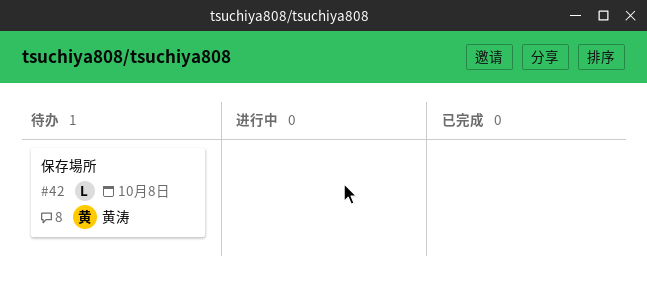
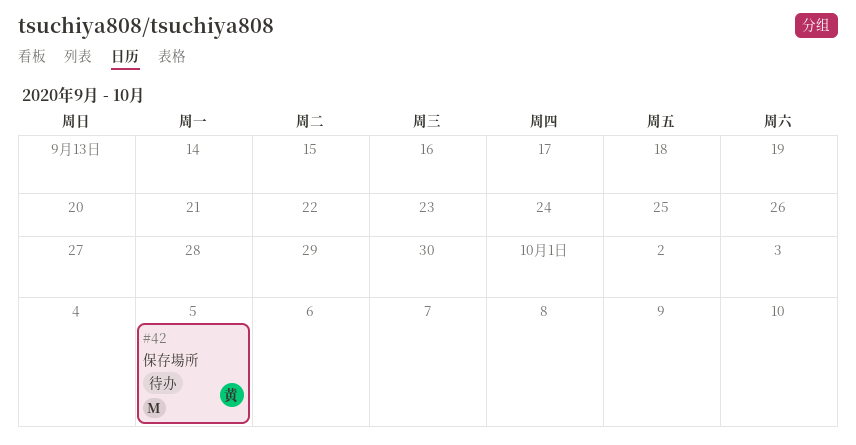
#42, estimate: L -> M
#42, due: Oct 8 -> Oct 5

